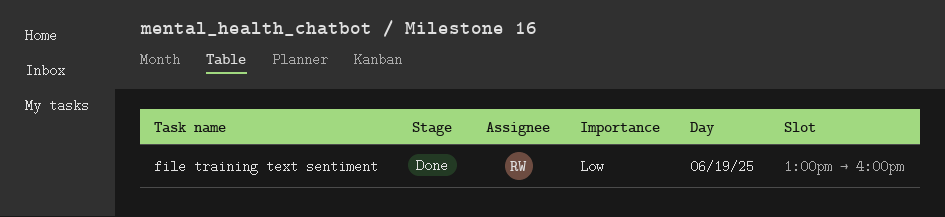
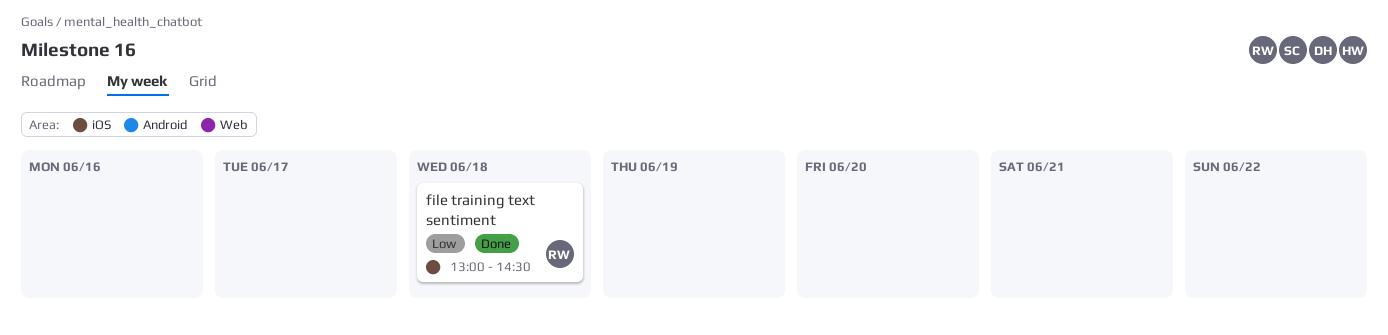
file training text sentiment, day: Jun 19 -> Jun 18
file training text sentiment, ends: 16:00 -> 14:30

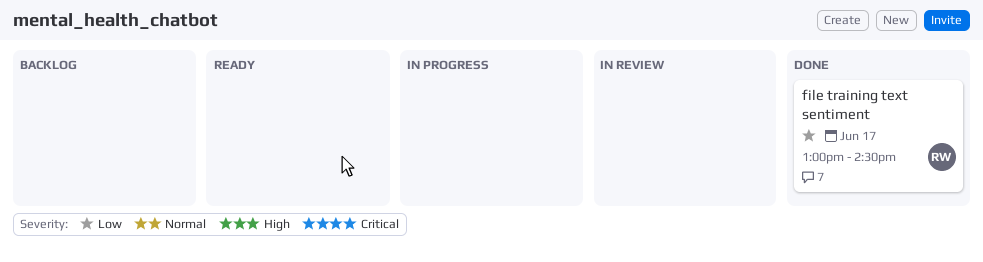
file training text sentiment, day: Jun 18 -> Jun 17

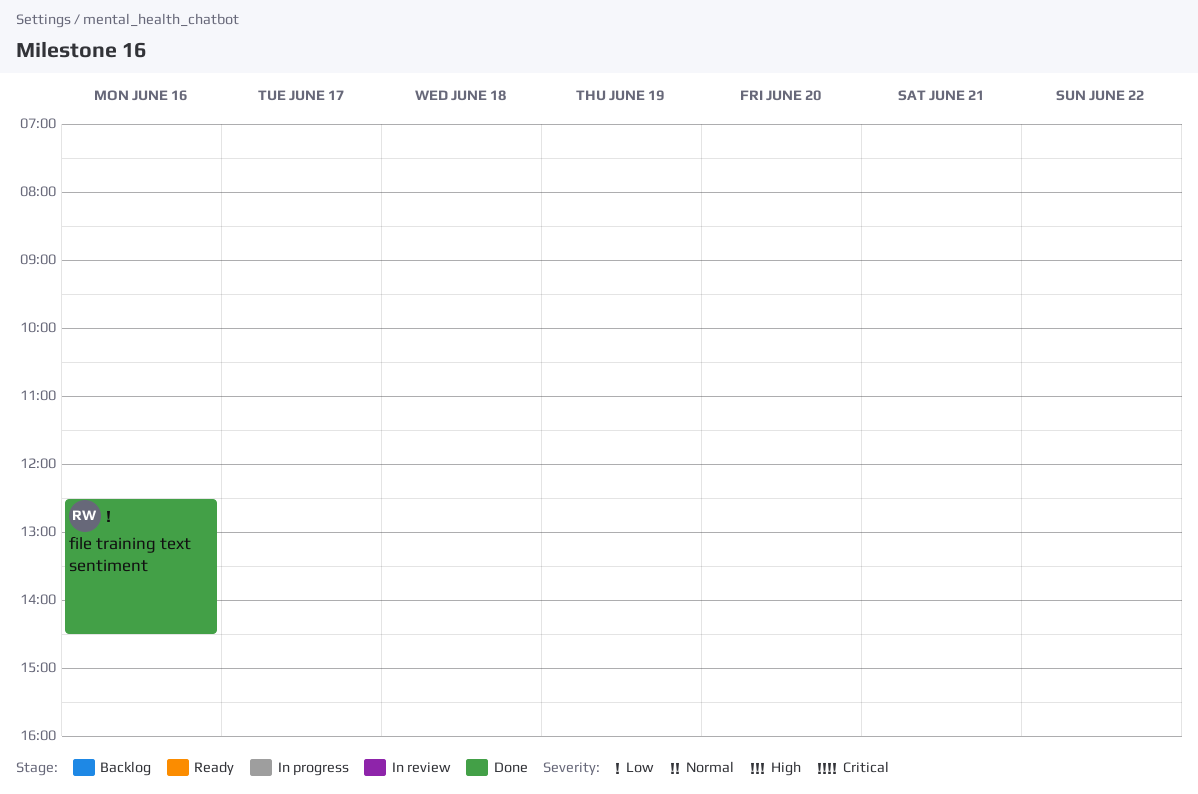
file training text sentiment, day: Jun 17 -> Jun 16
file training text sentiment, begins: 13:00 -> 12:30

